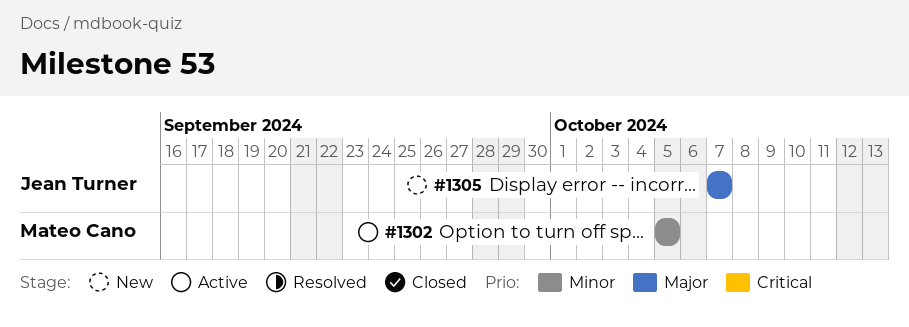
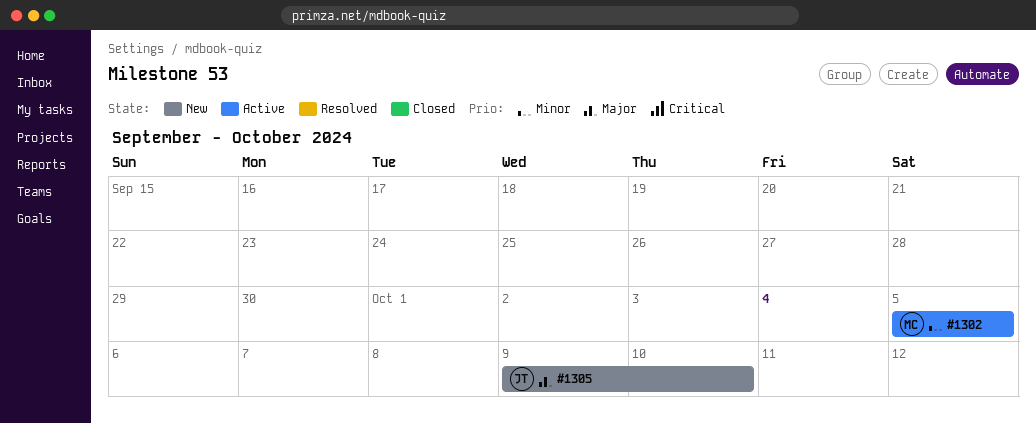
#1305, start: Oct 7 -> Oct 9
#1305, due: Oct 7 -> Oct 10

